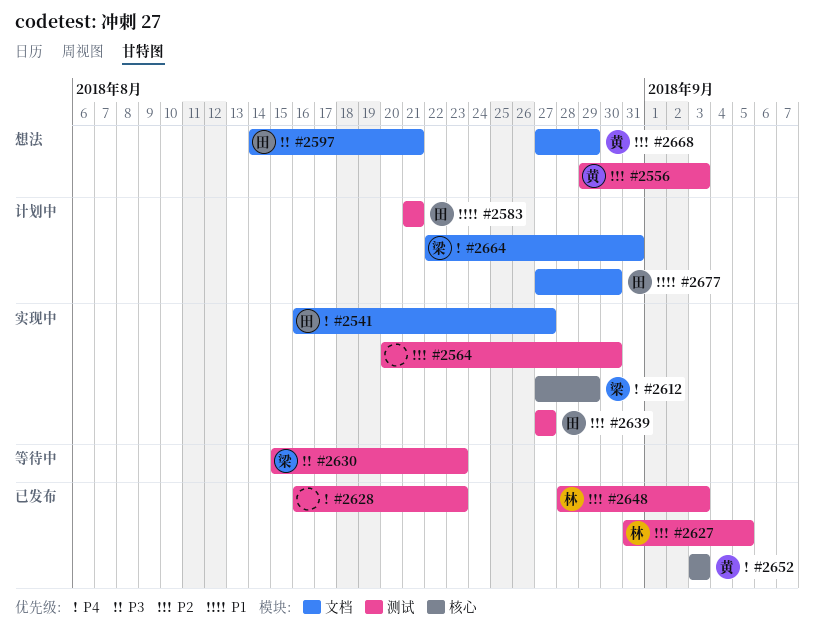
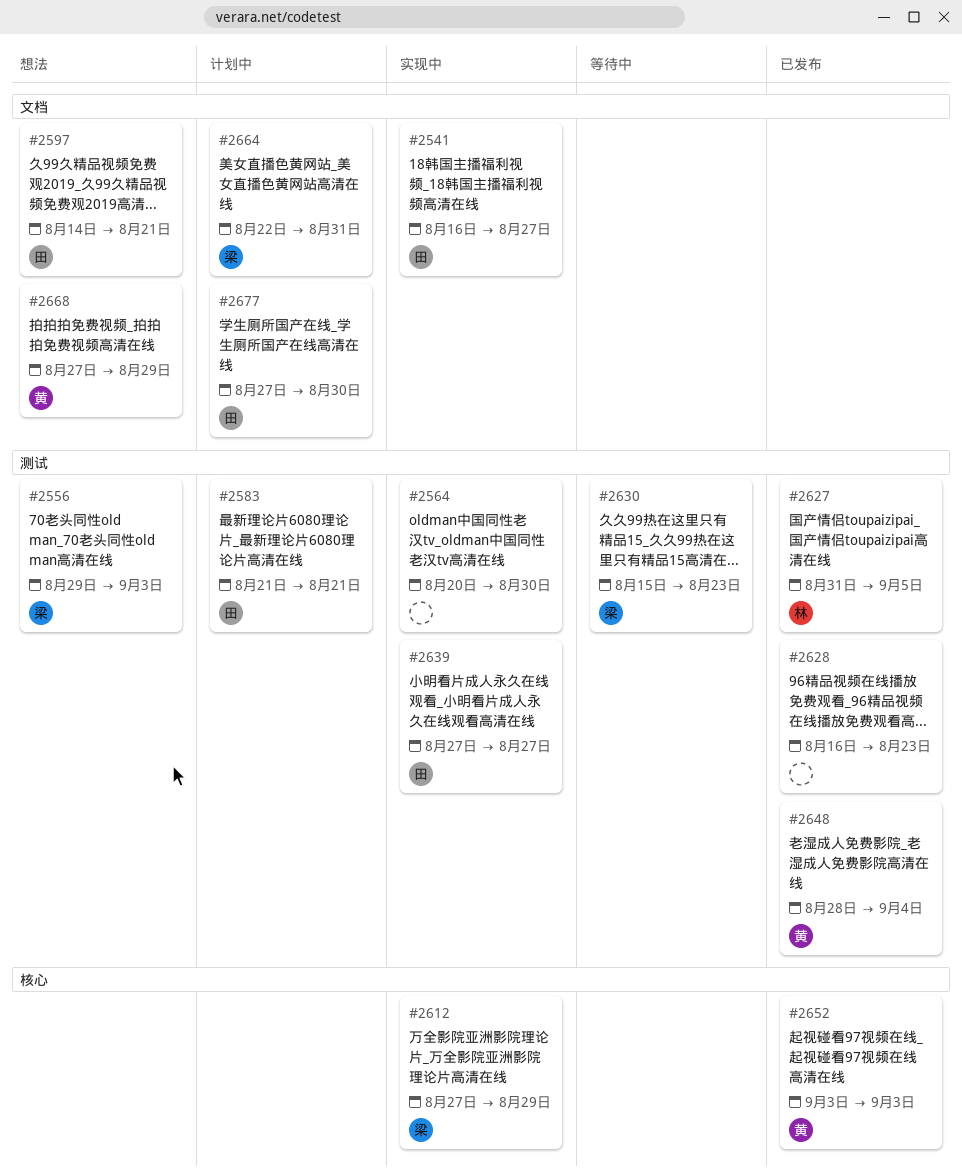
#2556, owner: 黄 -> 梁
#2648, owner: 林 -> 黄
#2648, due: Sep 3 -> Sep 4

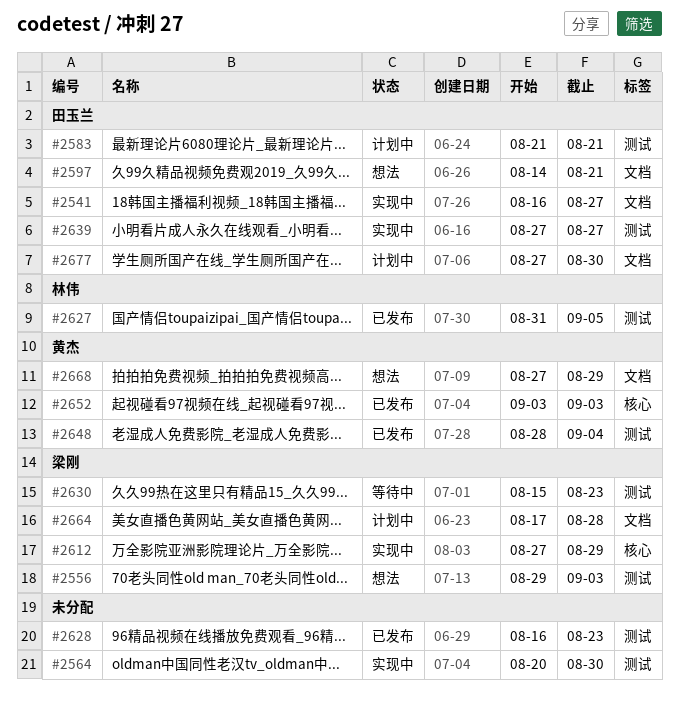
#2664, start: Aug 22 -> Aug 17
#2664, due: Aug 31 -> Aug 28

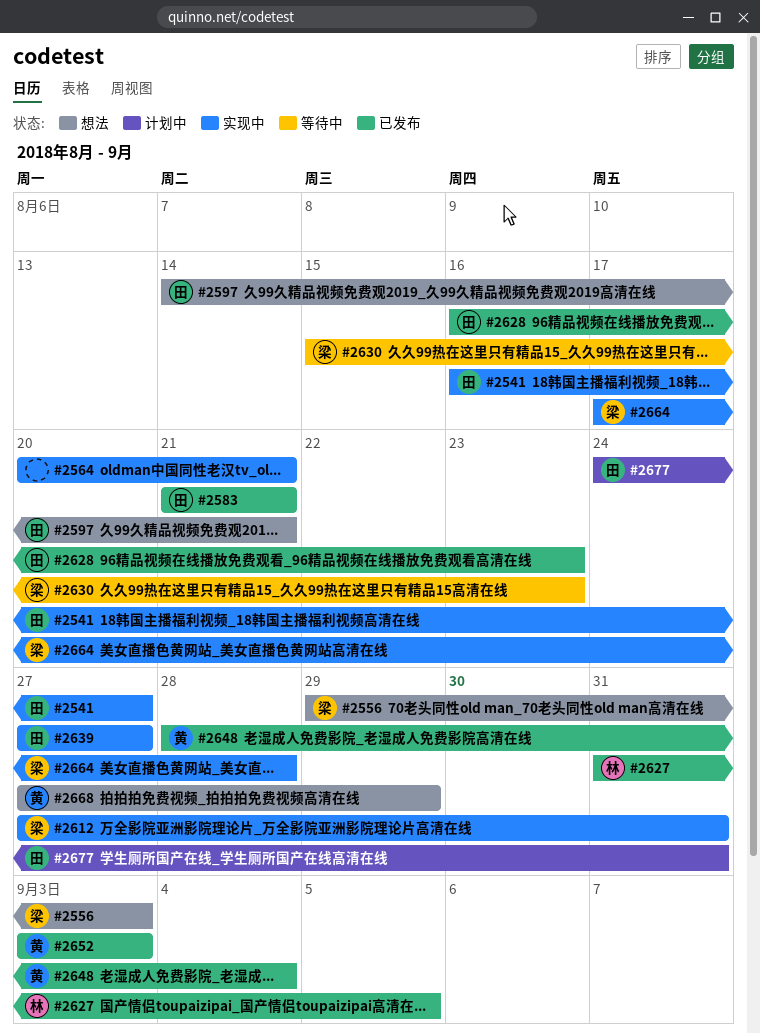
#2564, due: Aug 30 -> Aug 21
#2583, status: 计划中 -> 已发布
#2612, due: Aug 29 -> Aug 31
#2628, owner: none -> 田玉兰
#2664, status: 计划中 -> 实现中
#2677, start: Aug 27 -> Aug 24
#2677, due: Aug 30 -> Aug 31

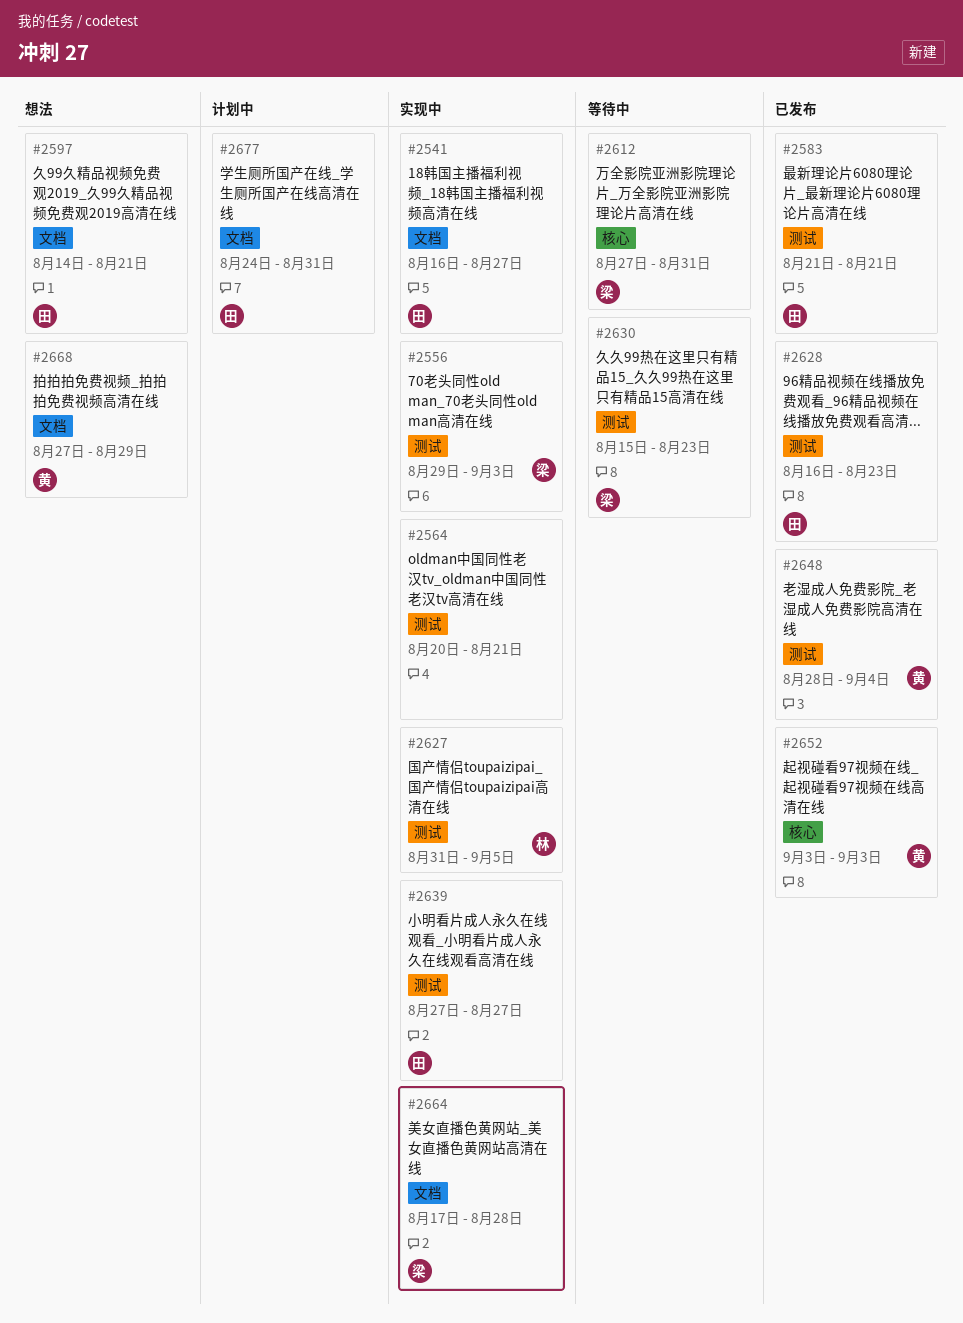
#2556, status: 想法 -> 实现中
#2612, status: 实现中 -> 等待中
#2627, status: 已发布 -> 实现中

